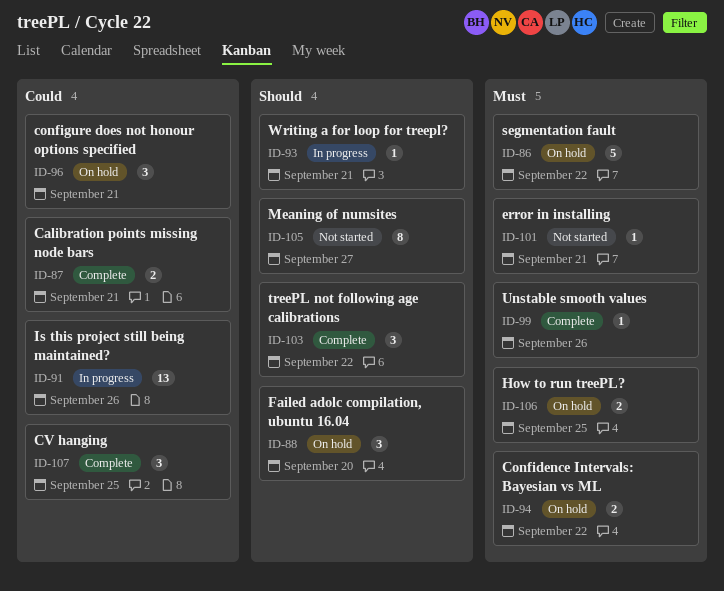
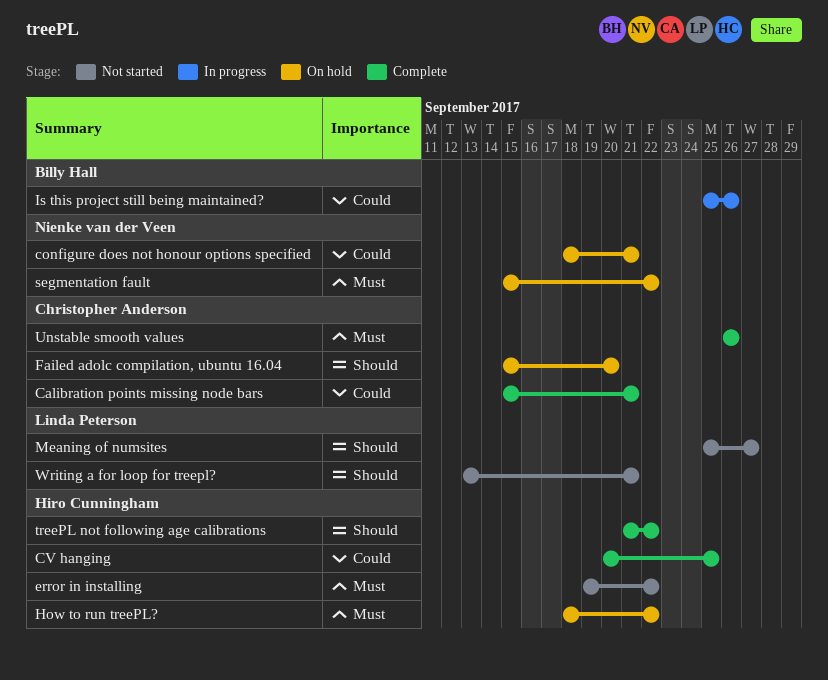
Confidence Intervals: Bayesian vs ML: present -> none
error in installing, due: Sep 21 -> Sep 22
How to run treePL?, due: Sep 25 -> Sep 22
Writing a for loop for treepl?, status: In progress -> Not started

